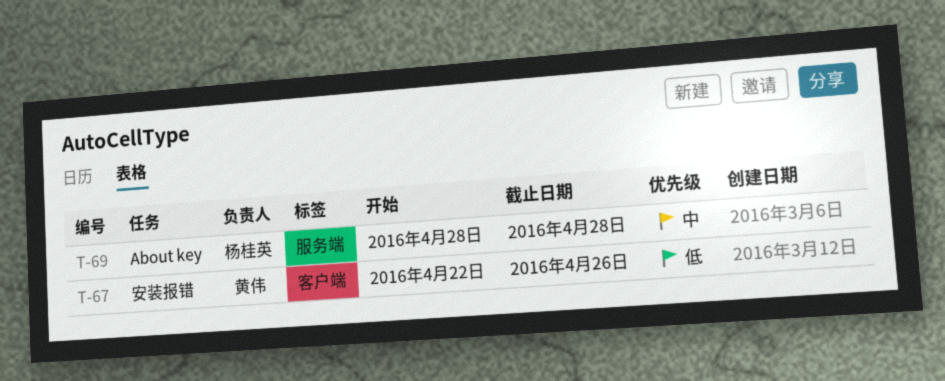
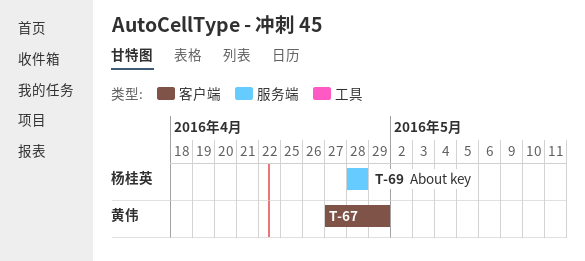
T-67, start: Apr 22 -> Apr 27
T-67, due: Apr 26 -> Apr 29

